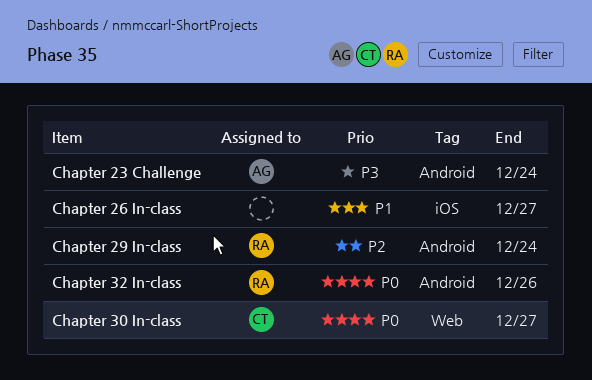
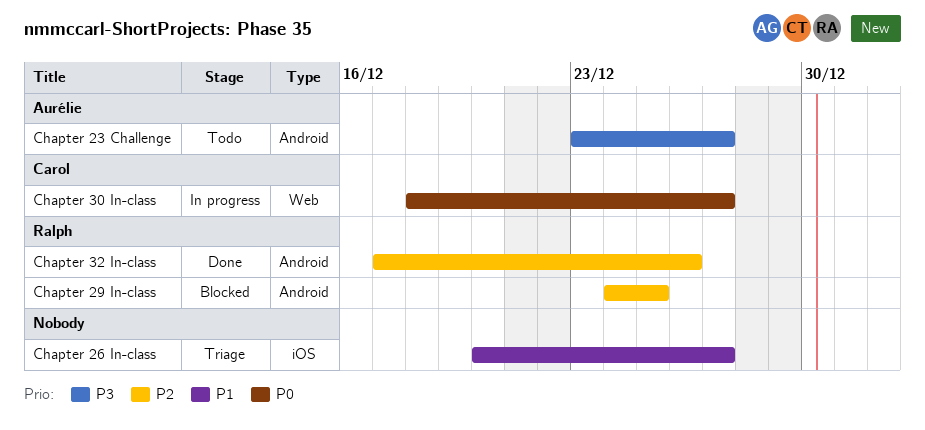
Chapter 23 Challenge, due: Dec 24 -> Dec 27
Chapter 29 In-class, due: Dec 24 -> Dec 25
Chapter 32 In-class, priority: P0 -> P2

